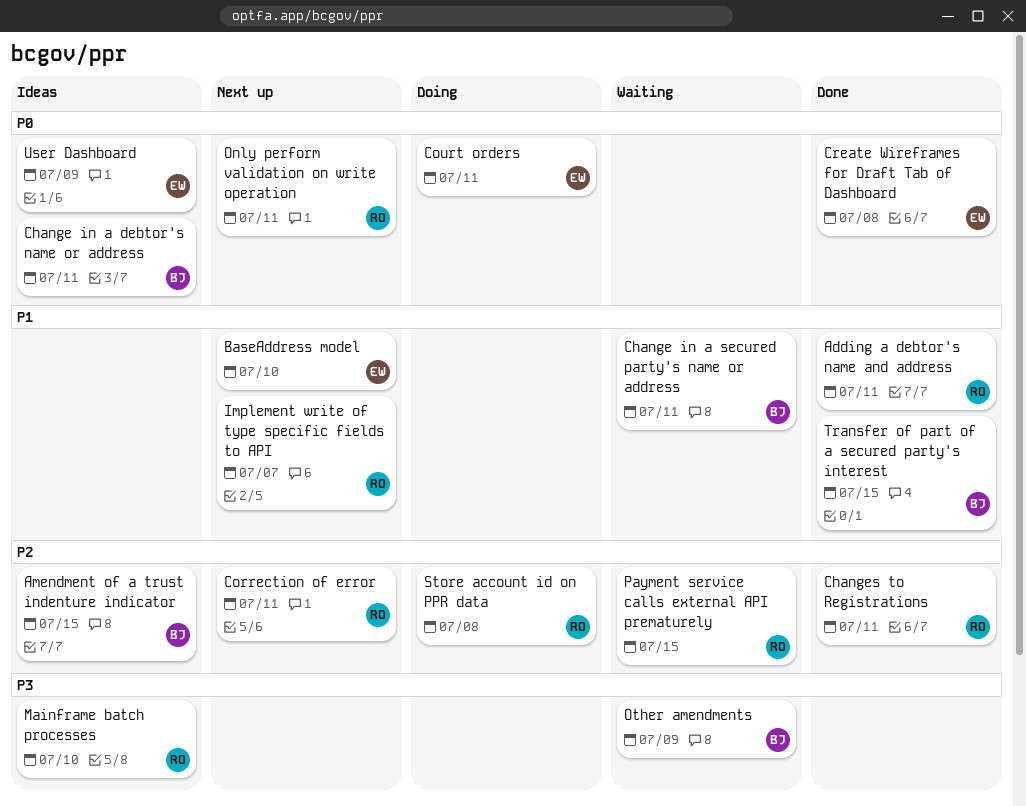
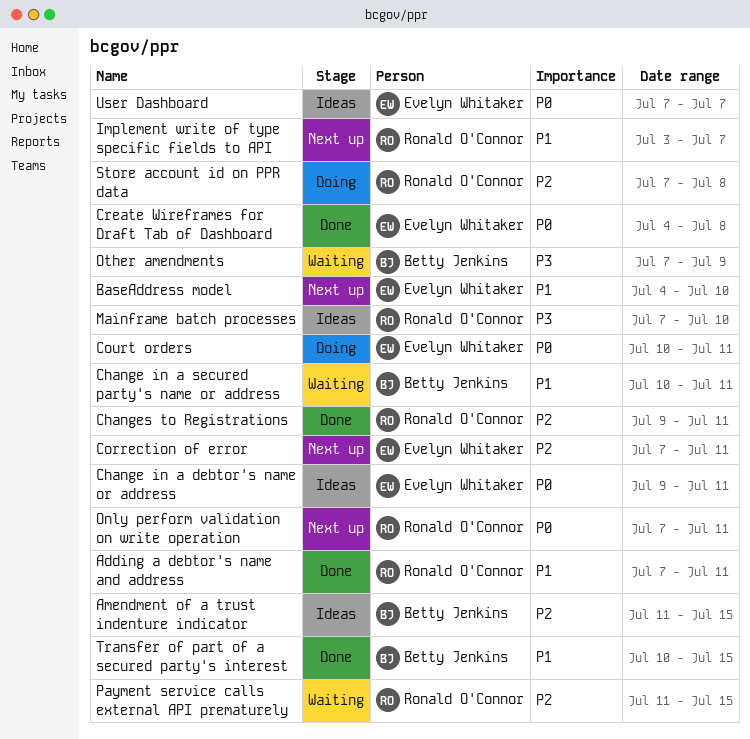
Change in a debtor's name or address, owner: Betty Jenkins -> Evelyn Whitaker
Correction of error, owner: Ronald O'Connor -> Evelyn Whitaker
User Dashboard, due: Jul 9 -> Jul 7

